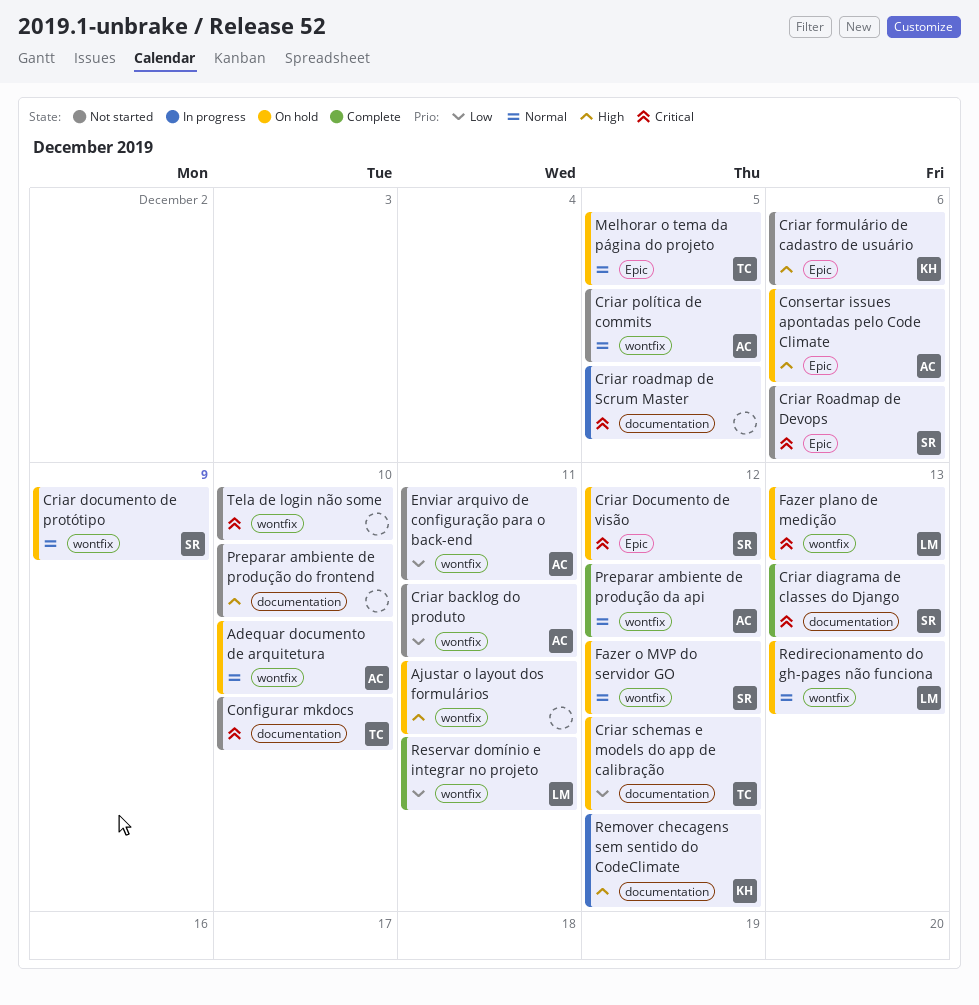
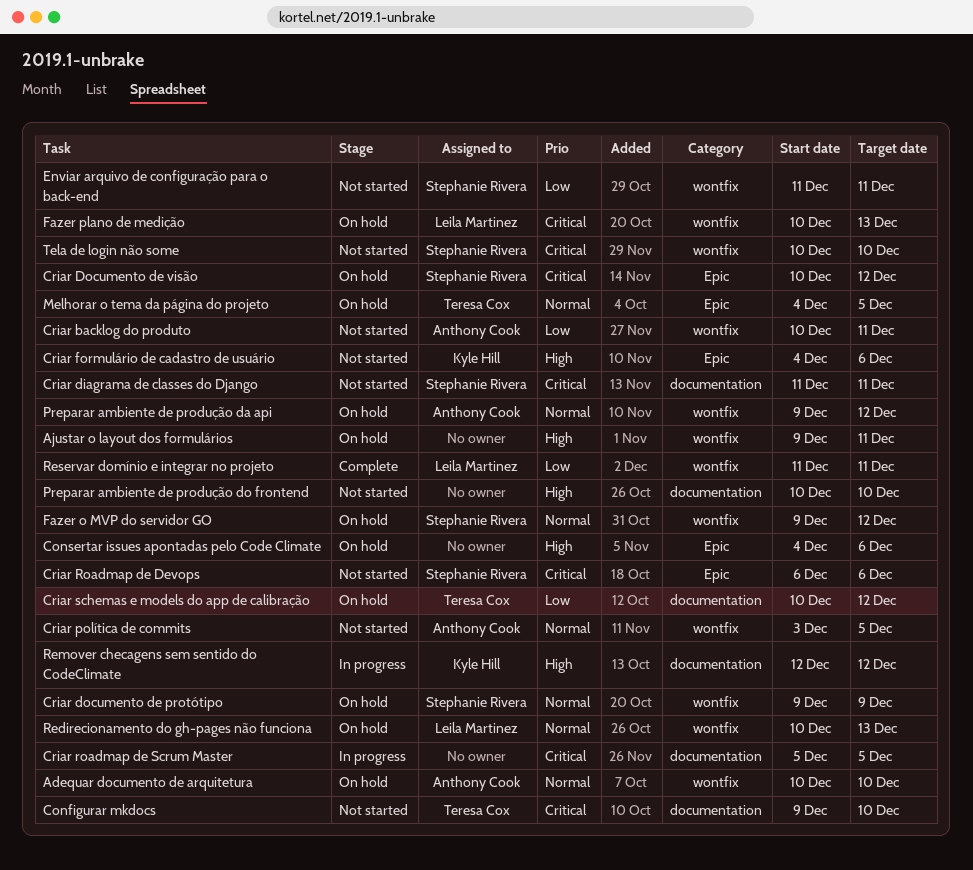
Consertar issues apontadas pelo Code Climate, owner: Anthony Cook -> none
Criar diagrama de classes do Django, status: Complete -> Not started
Criar diagrama de classes do Django, due: Dec 13 -> Dec 11
Enviar arquivo de configuração para o back-end, owner: Anthony Cook -> Stephanie Rivera
Preparar ambiente de produção da api, status: Complete -> On hold
Tela de login não some, owner: none -> Stephanie Rivera

